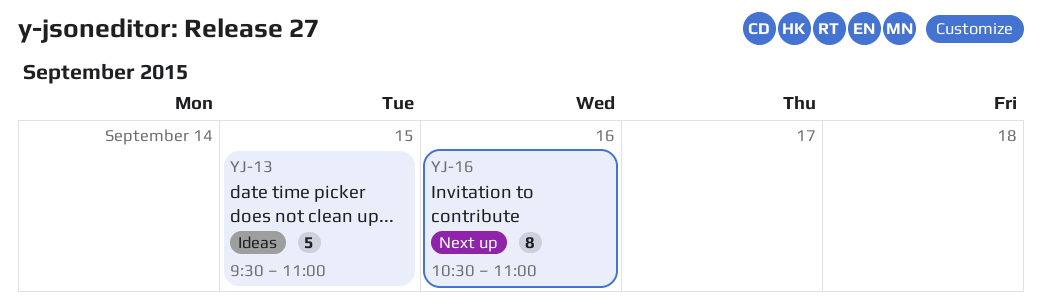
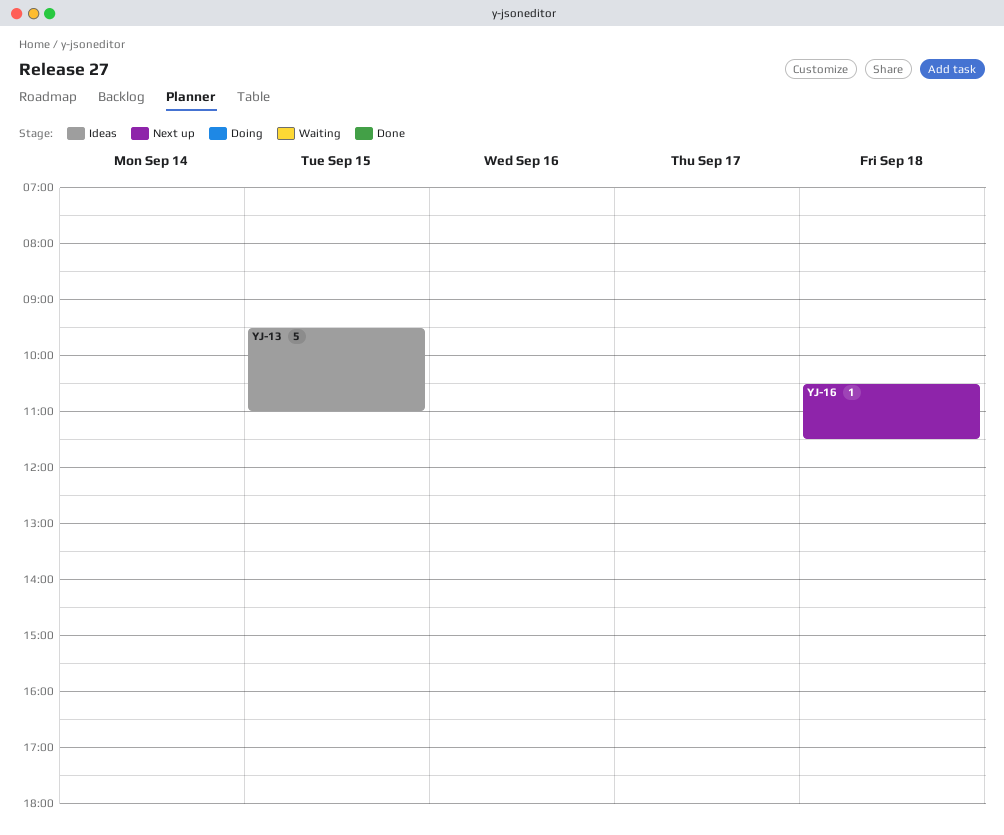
YJ-16, estimate: 8 -> 1
YJ-16, day: Sep 16 -> Sep 18
YJ-16, ends: 11:00 -> 11:30

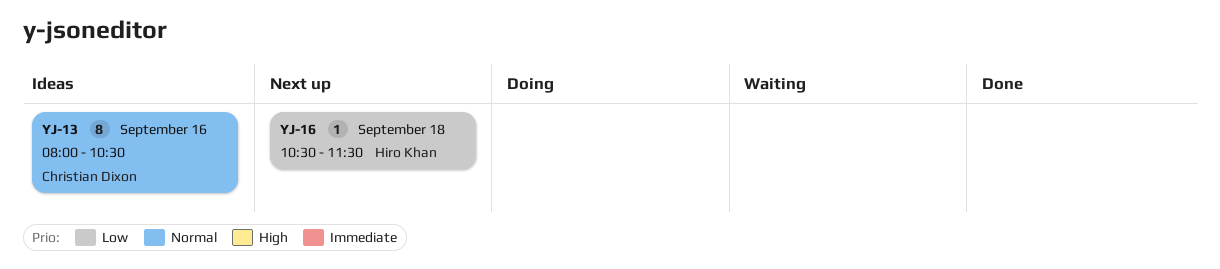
YJ-13, estimate: 5 -> 8
YJ-13, day: Sep 15 -> Sep 16
YJ-13, begins: 09:30 -> 08:00
YJ-13, ends: 11:00 -> 10:30

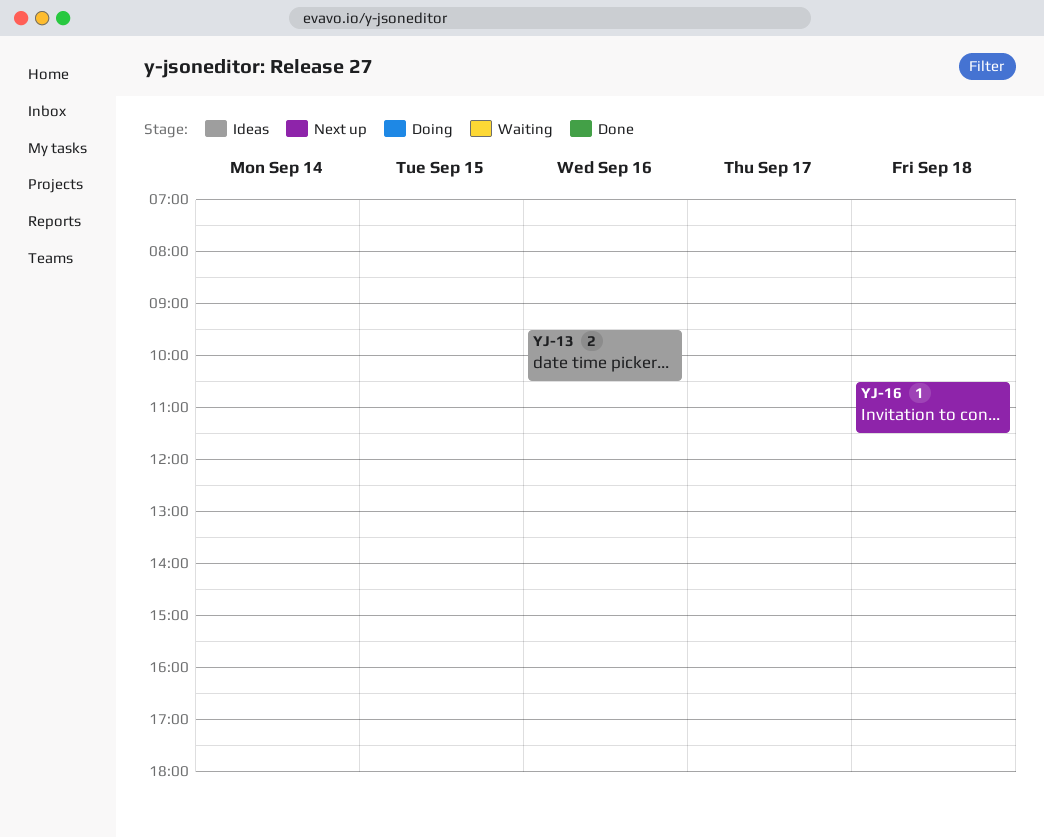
YJ-13, estimate: 8 -> 2
YJ-13, begins: 08:00 -> 09:30

